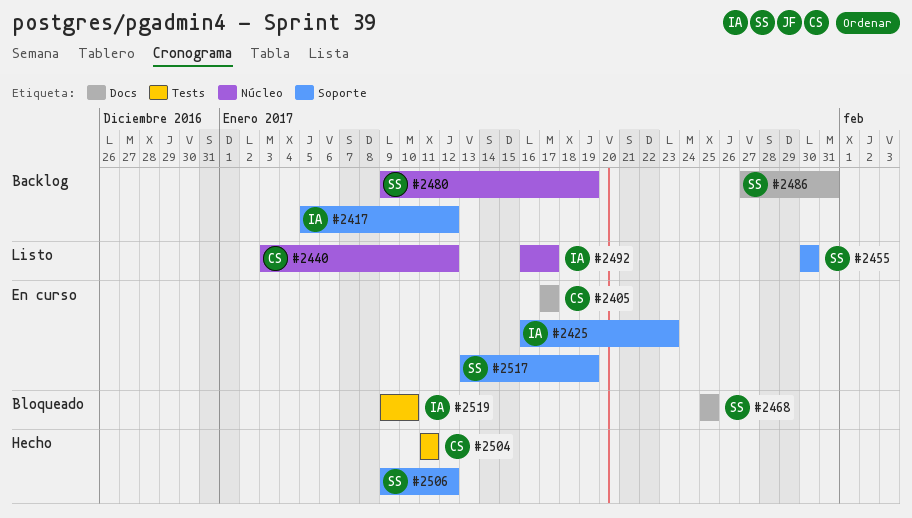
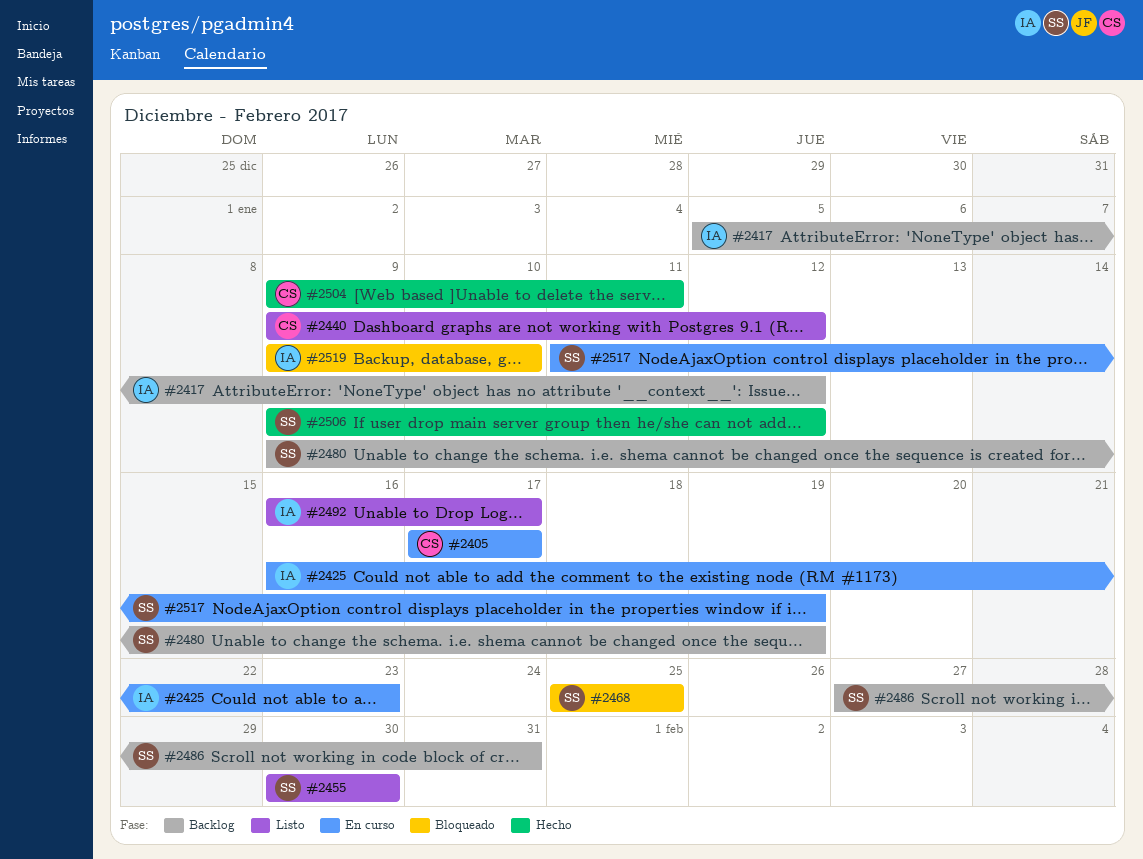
#2440, start: Jan 3 -> Jan 9
#2504, start: Jan 11 -> Jan 9
#2517, start: Jan 13 -> Jan 11

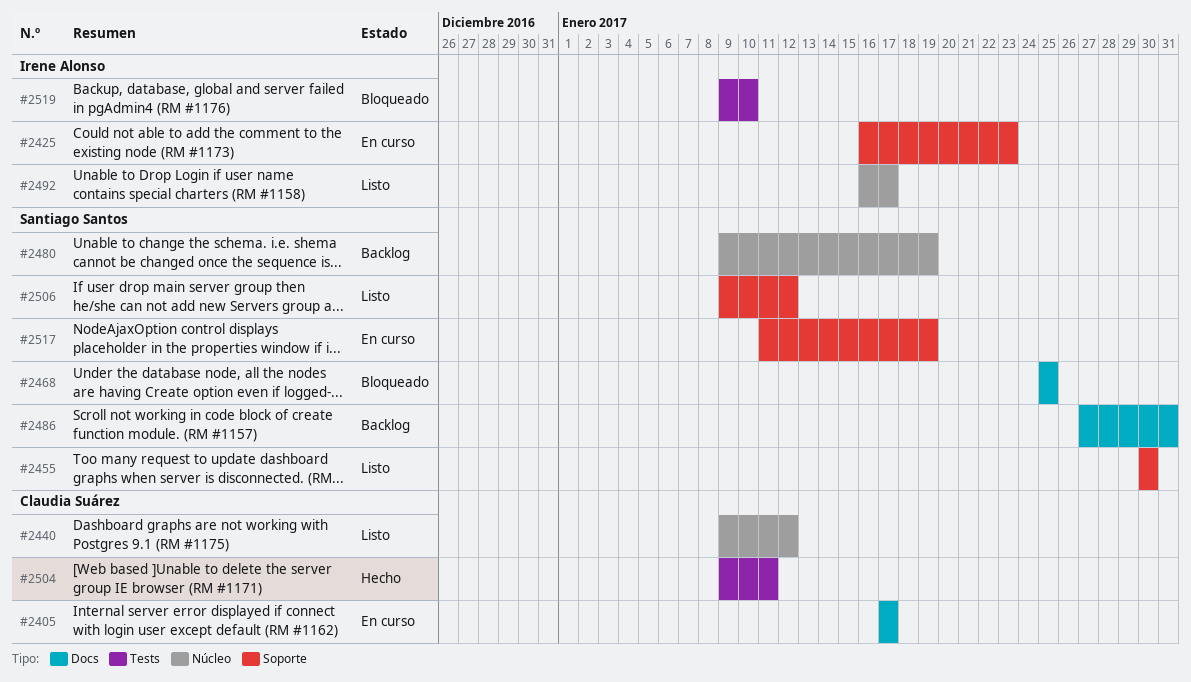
#2417: present -> none
#2506, status: Hecho -> Listo

